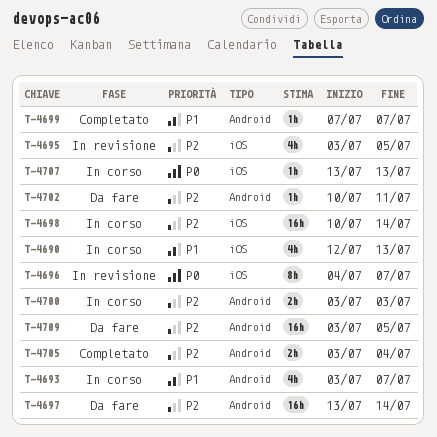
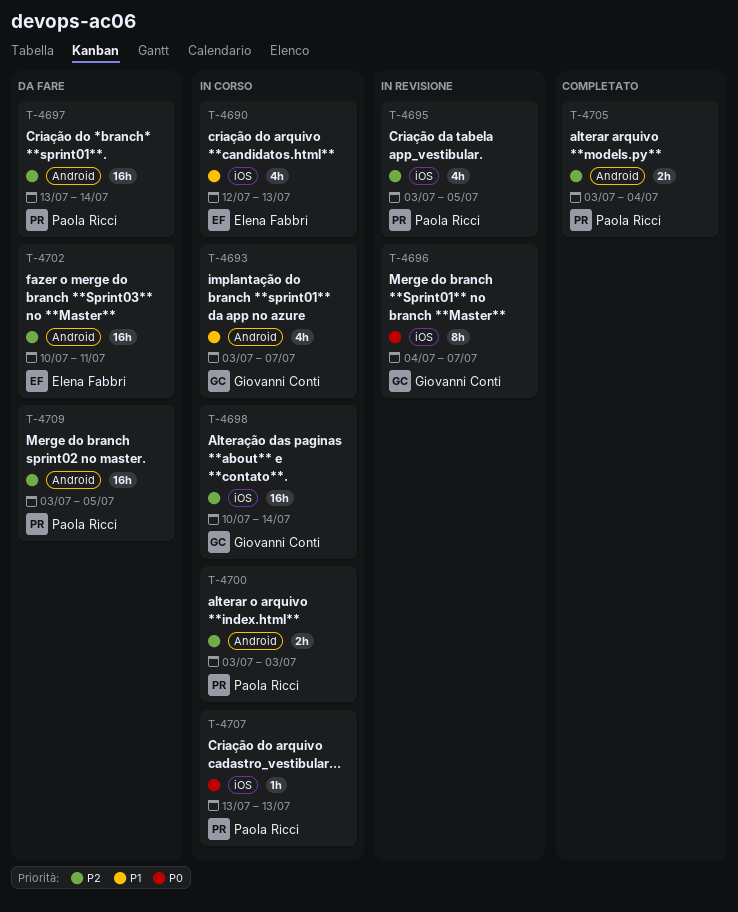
T-4699: present -> none
T-4702, estimate: 1h -> 16h

